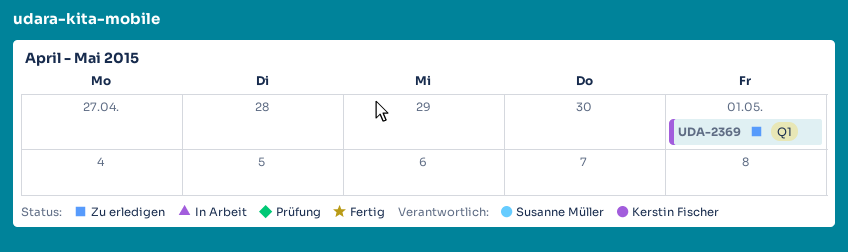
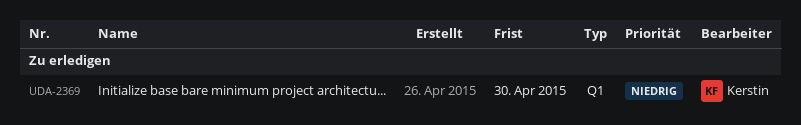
UDA-2369, due: May 1 -> Apr 30

